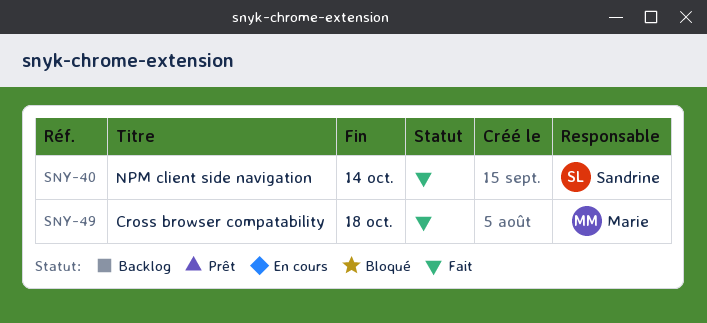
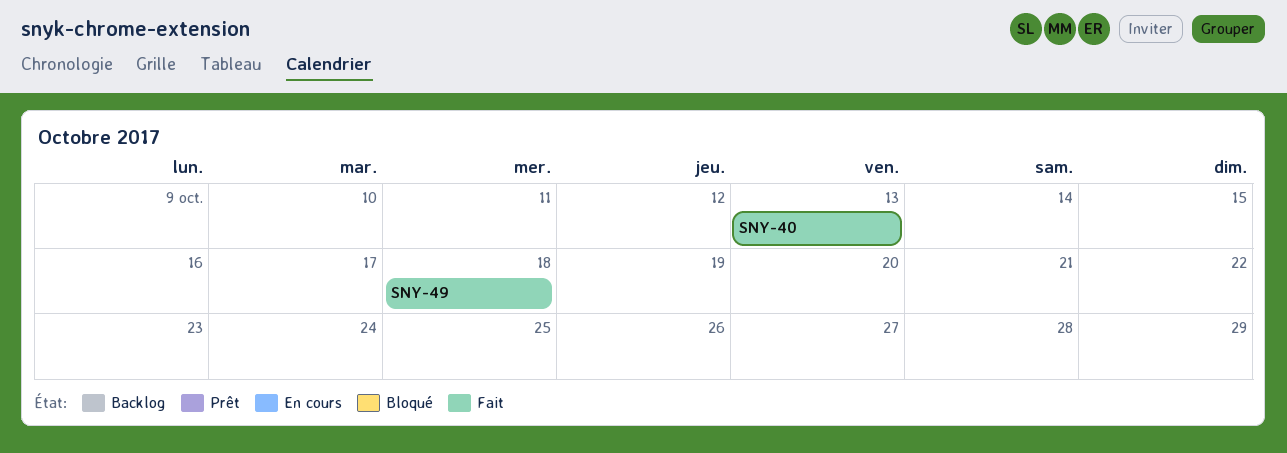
SNY-40, due: Oct 14 -> Oct 13

